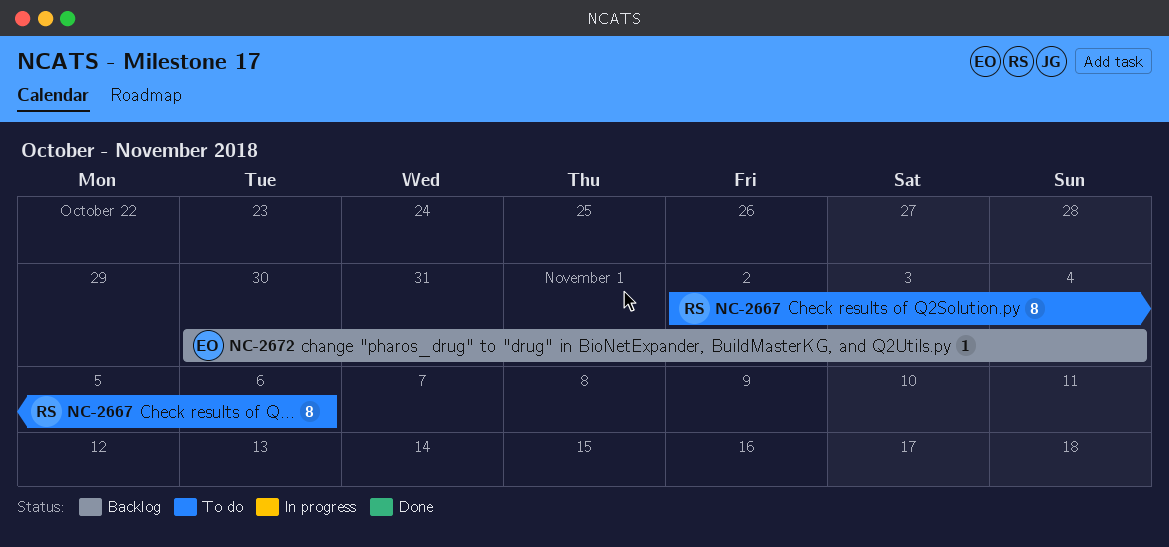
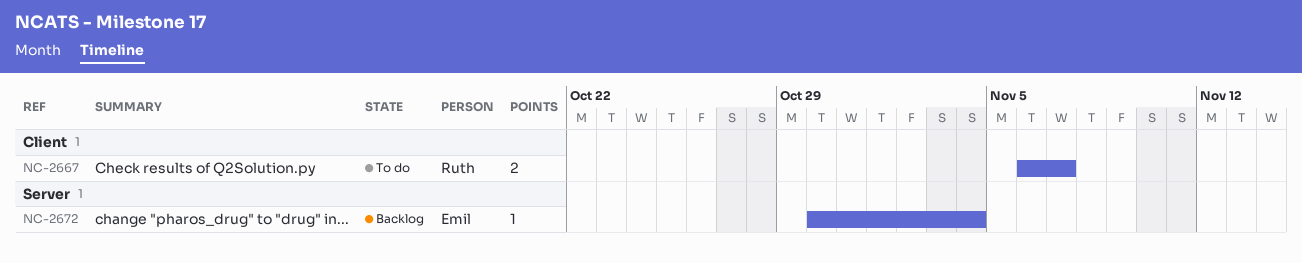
NC-2667, estimate: 8 -> 2
NC-2667, start: Nov 2 -> Nov 6
NC-2667, due: Nov 6 -> Nov 7

